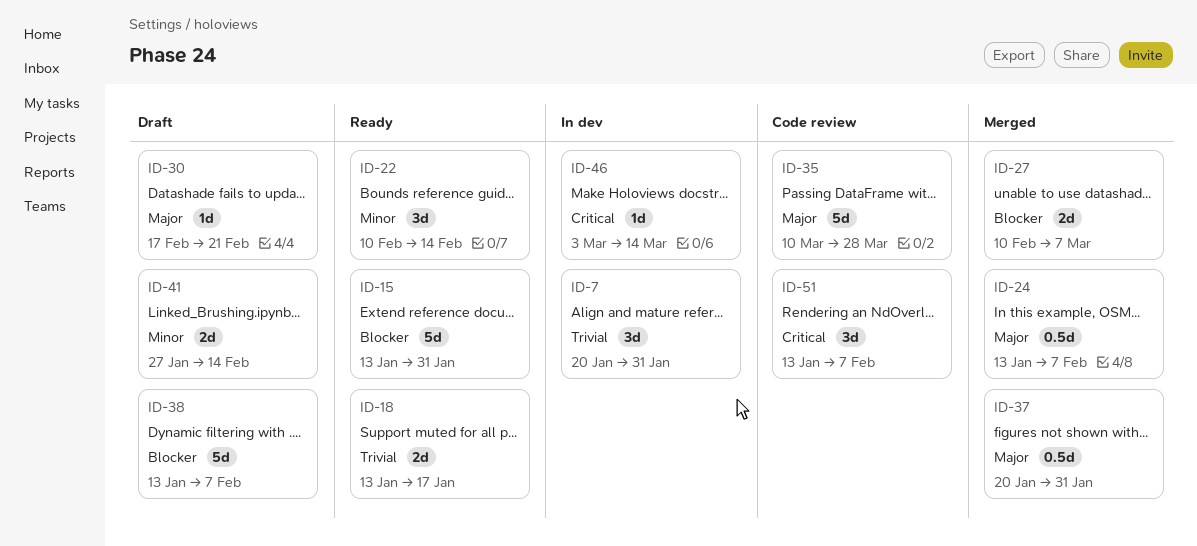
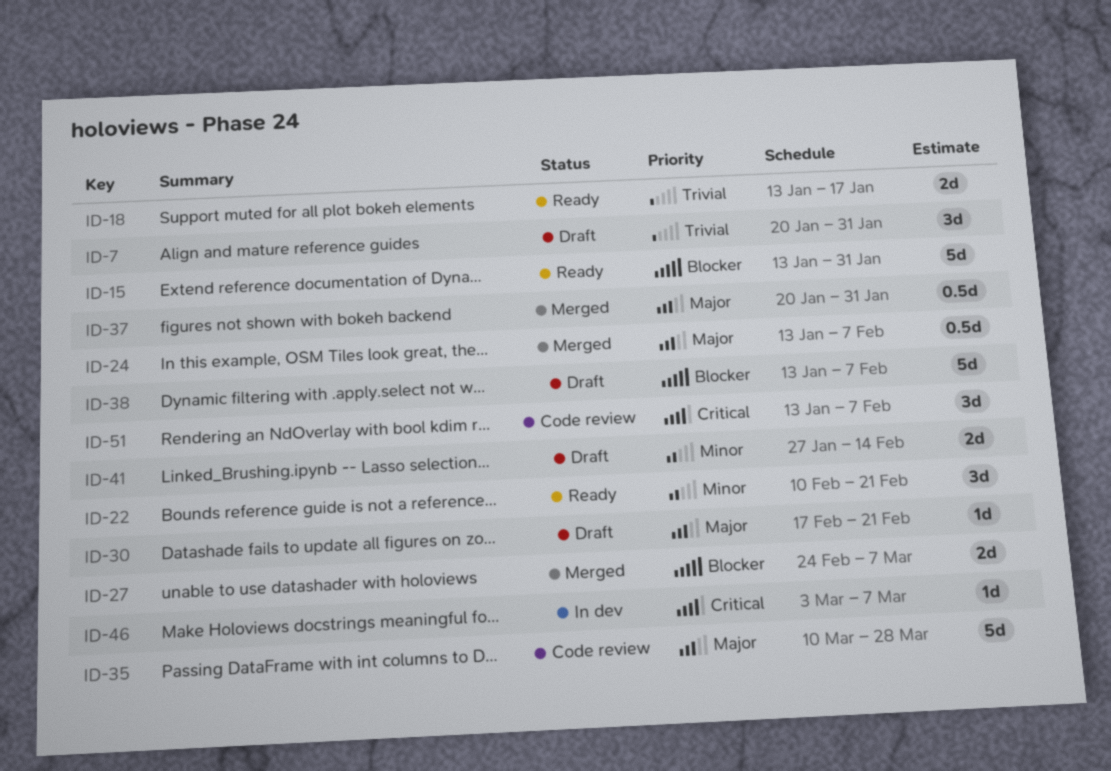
ID-7, status: In dev -> Draft
ID-22, due: Feb 14 -> Feb 21
ID-27, start: Feb 10 -> Feb 24
ID-46, due: Mar 14 -> Mar 7

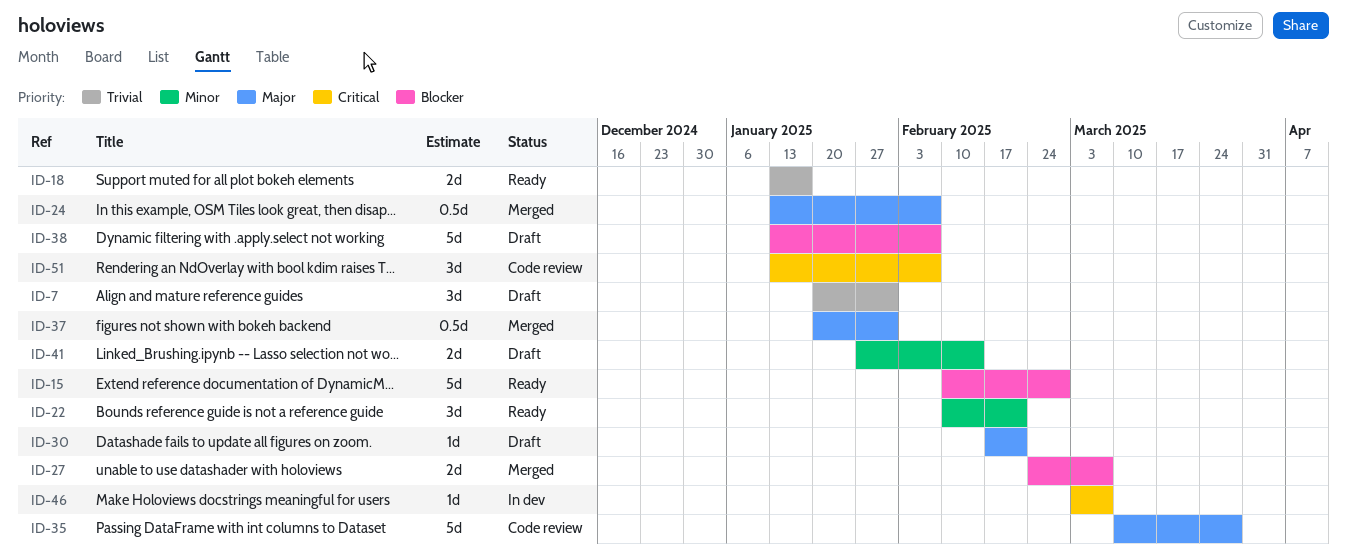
ID-15, start: Jan 13 -> Feb 10
ID-15, due: Jan 31 -> Feb 28

